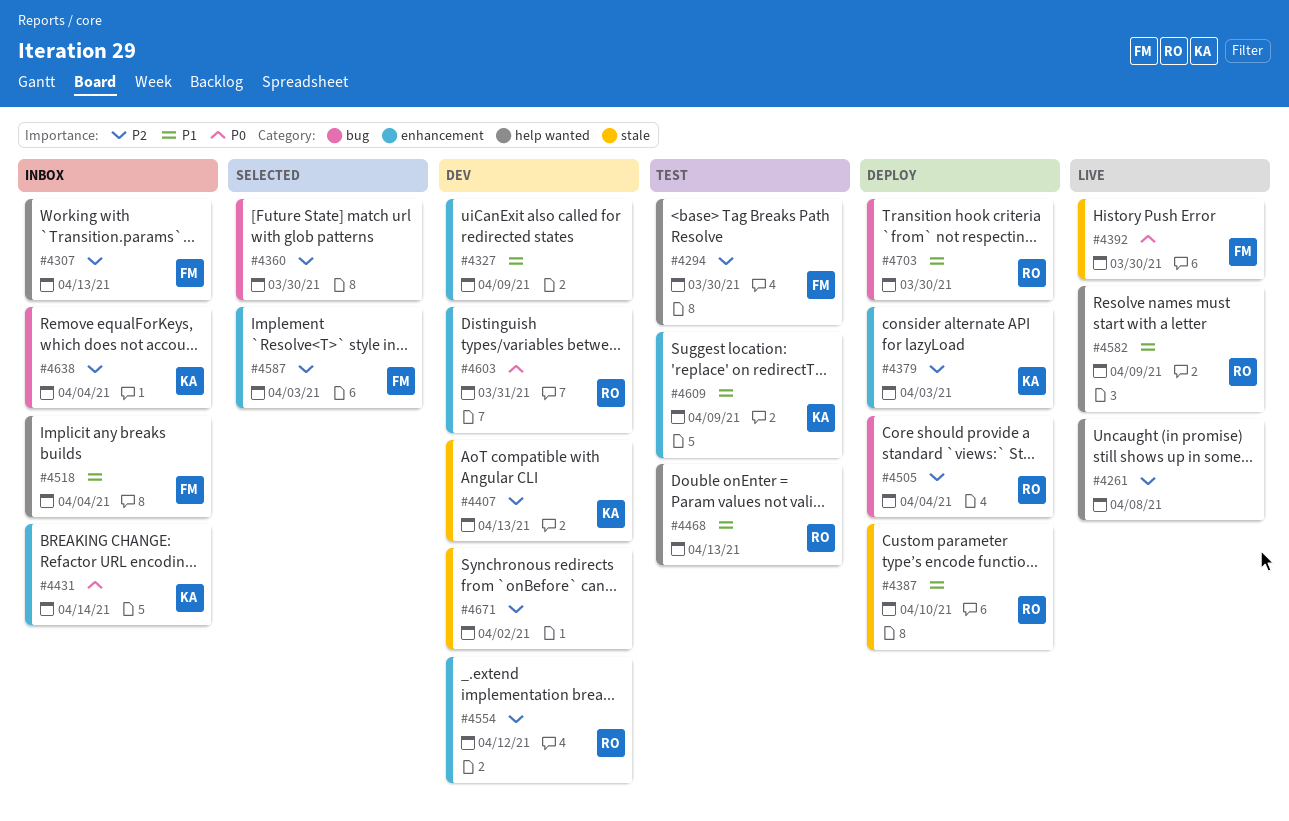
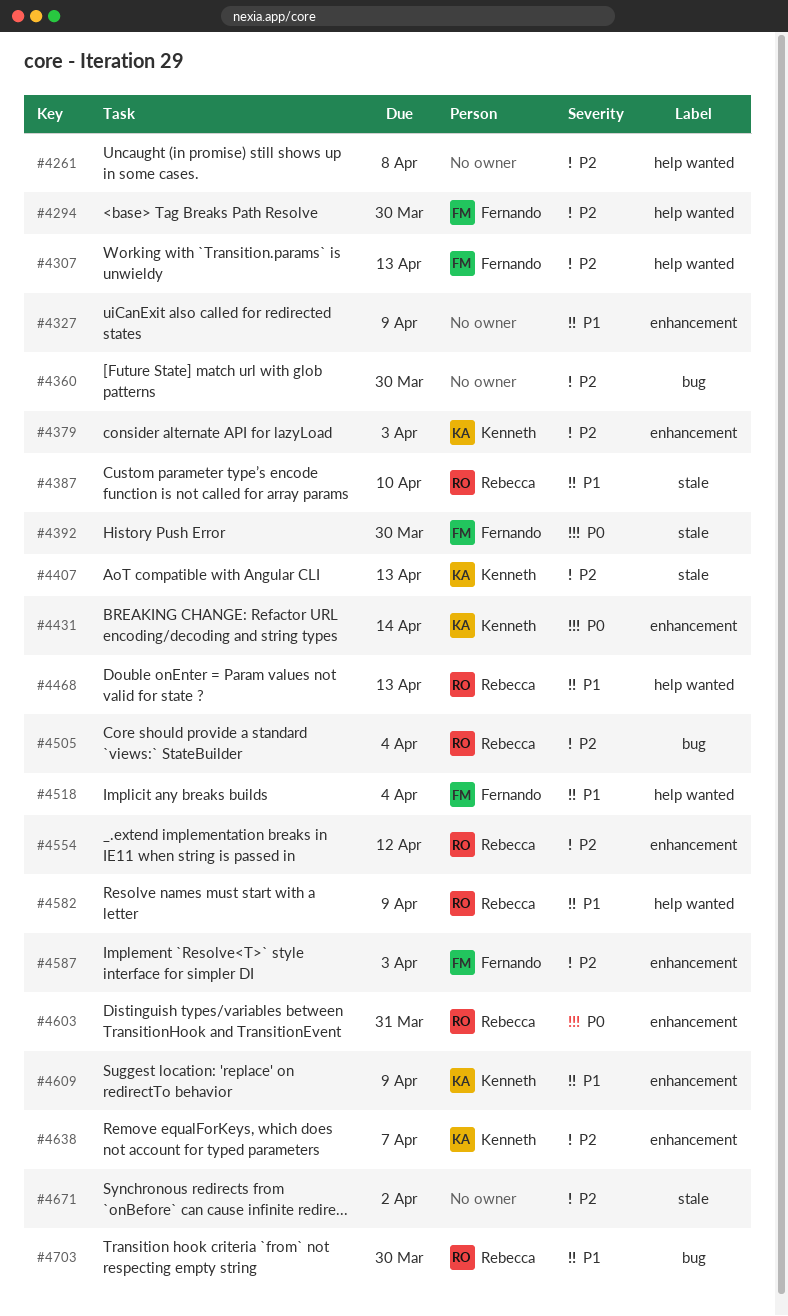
#4638, label: bug -> enhancement
#4638, due: Apr 4 -> Apr 7

